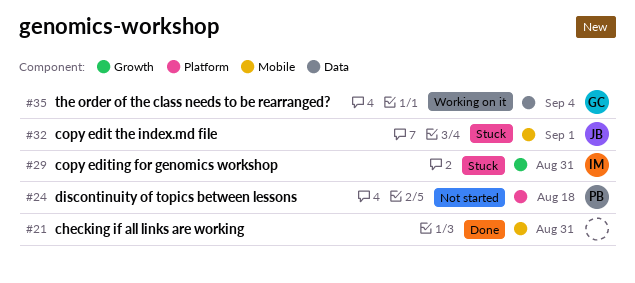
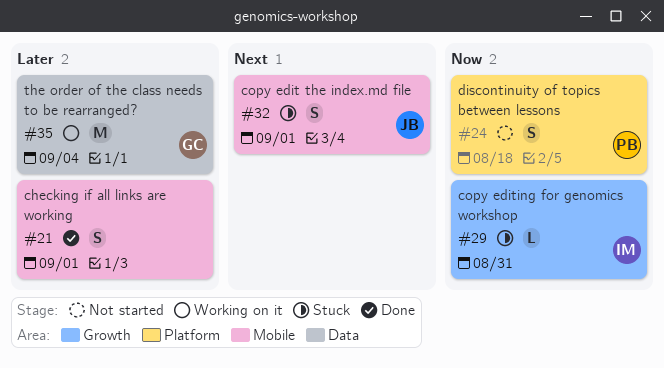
#21, due: Aug 31 -> Sep 1

